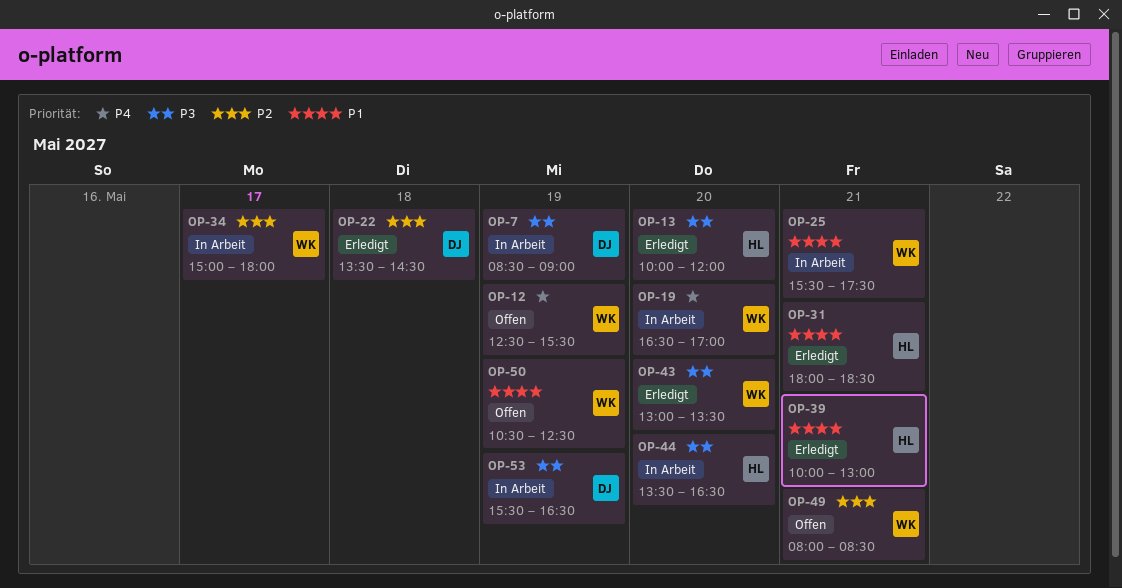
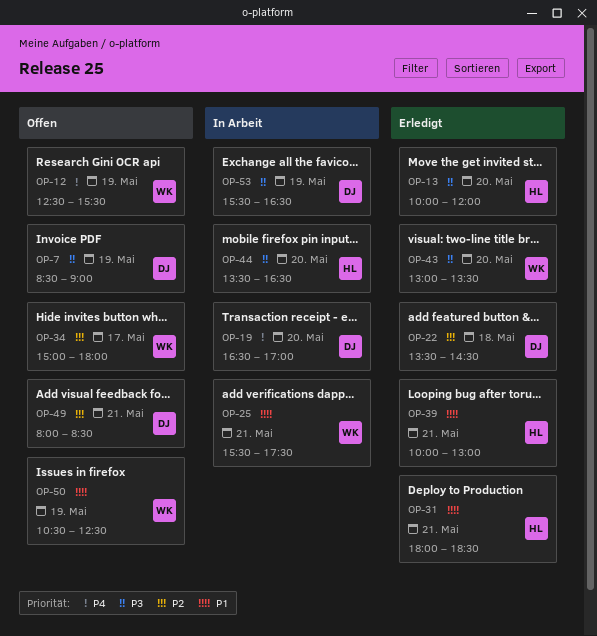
OP-7, status: In Arbeit -> Offen
OP-19, owner: WK -> DJ
OP-34, status: In Arbeit -> Offen
OP-49, owner: WK -> DJ

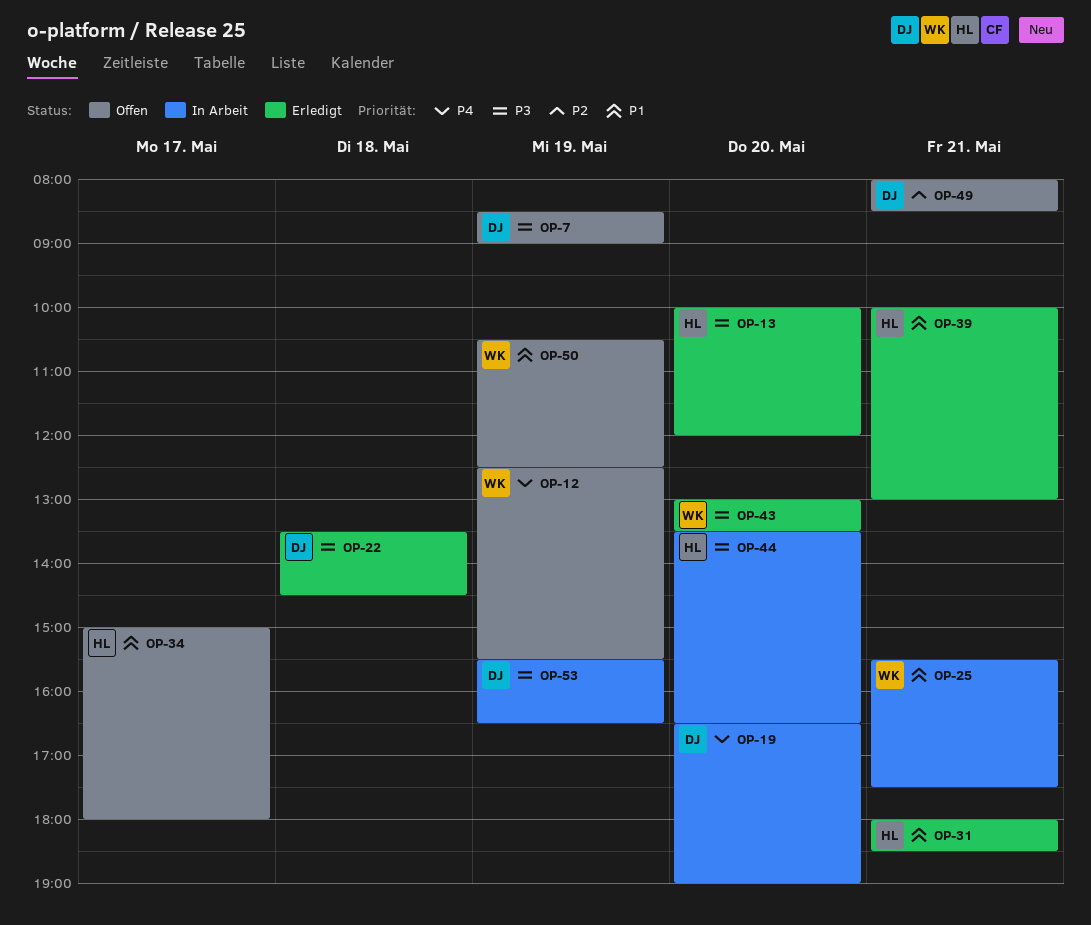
OP-19, ends: 17:00 -> 19:00
OP-22, priority: P2 -> P3
OP-34, owner: WK -> HL
OP-34, priority: P2 -> P1

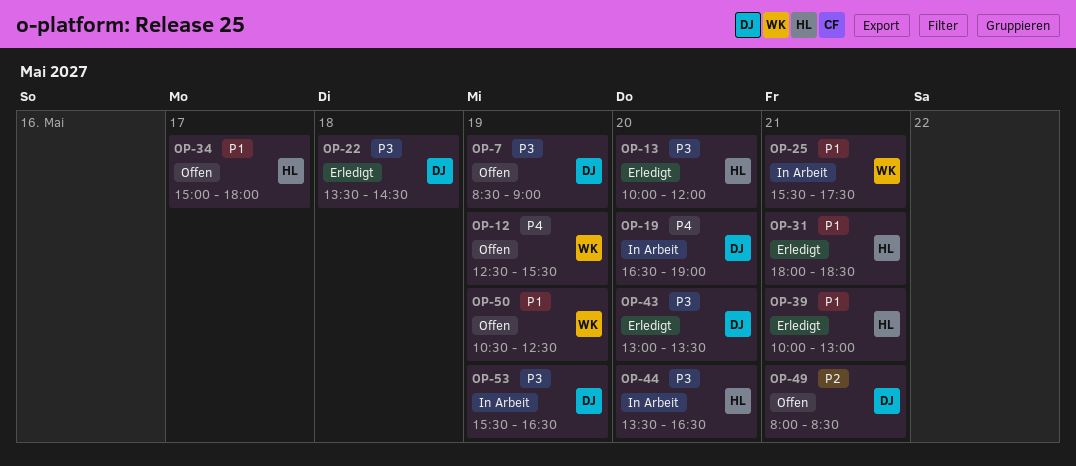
OP-43, owner: WK -> DJ

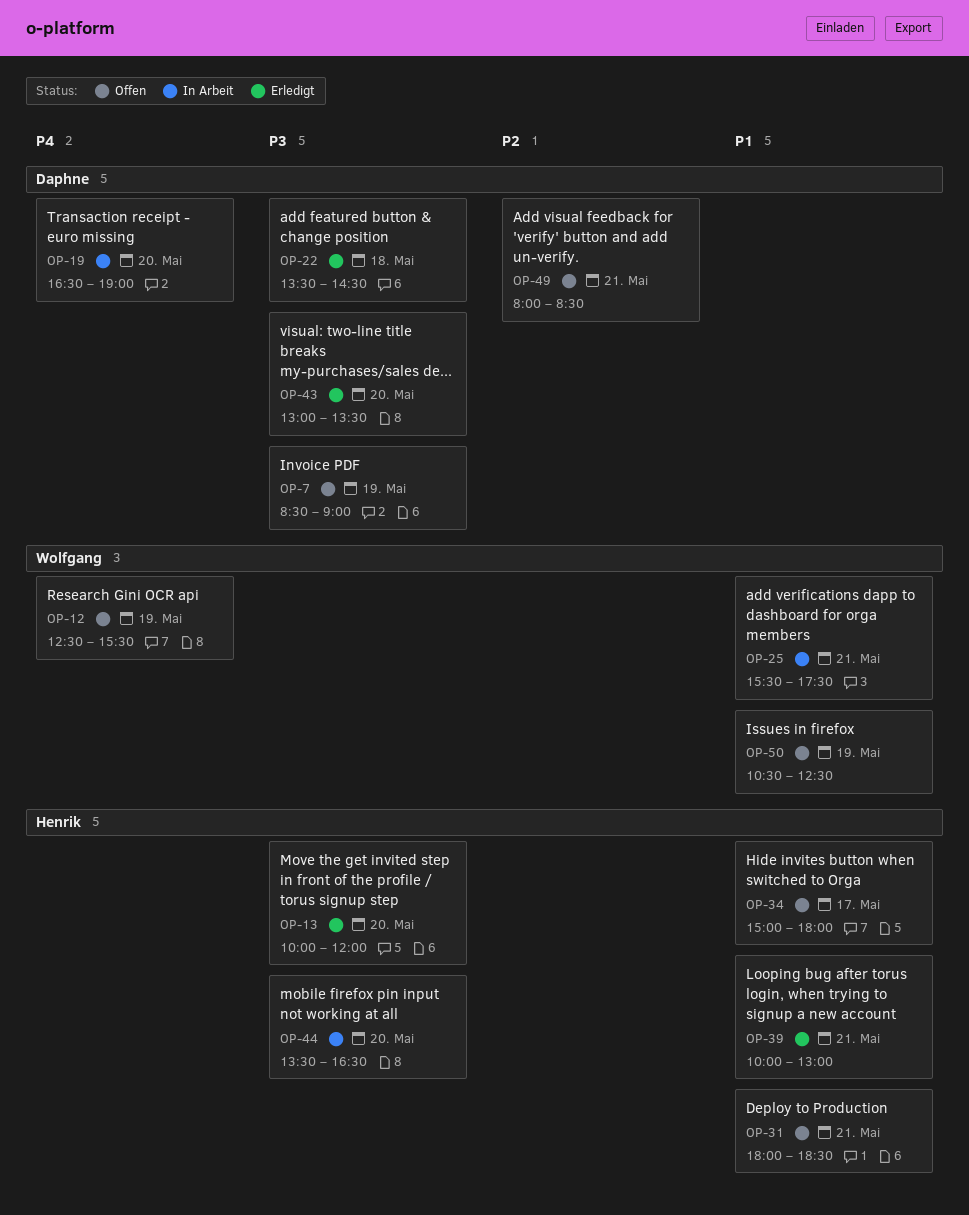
OP-31, status: Erledigt -> Offen
OP-53: present -> none

